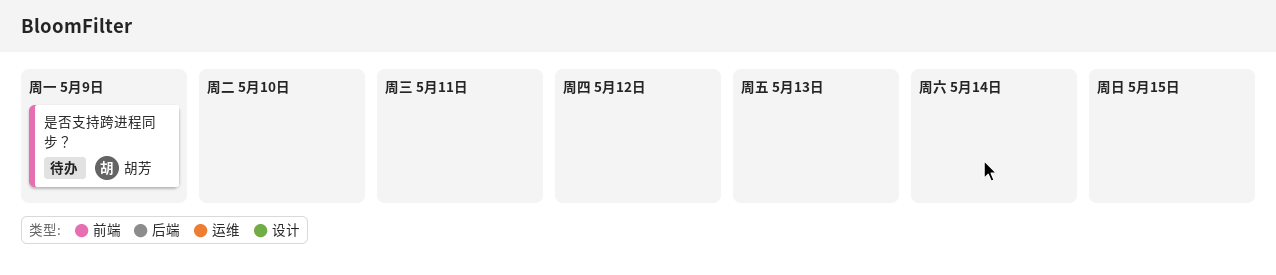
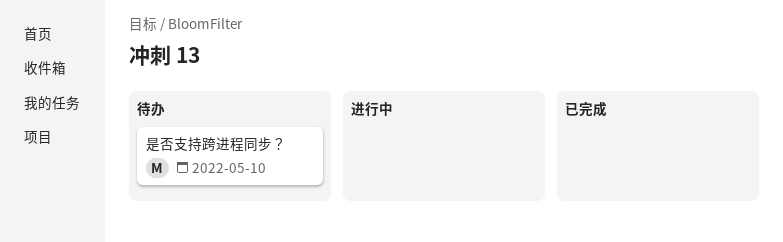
是否支持跨进程同步？, due: May 9 -> May 10

